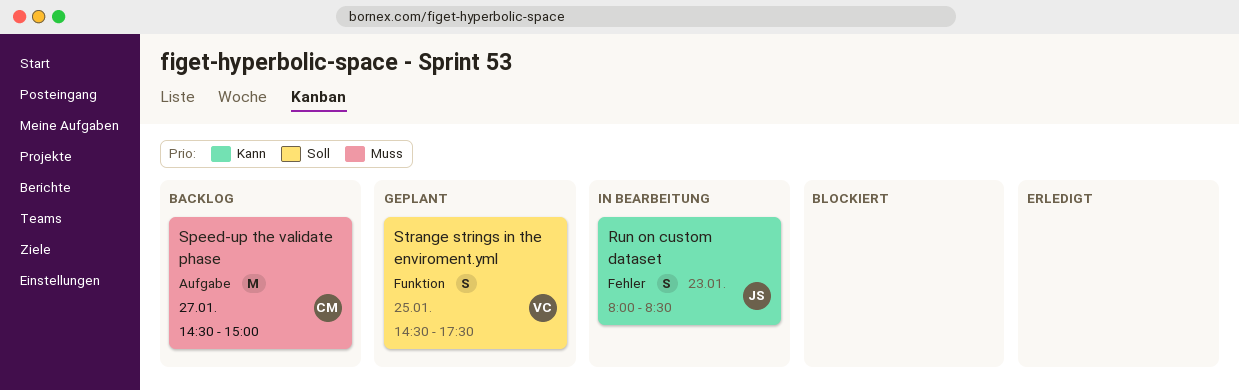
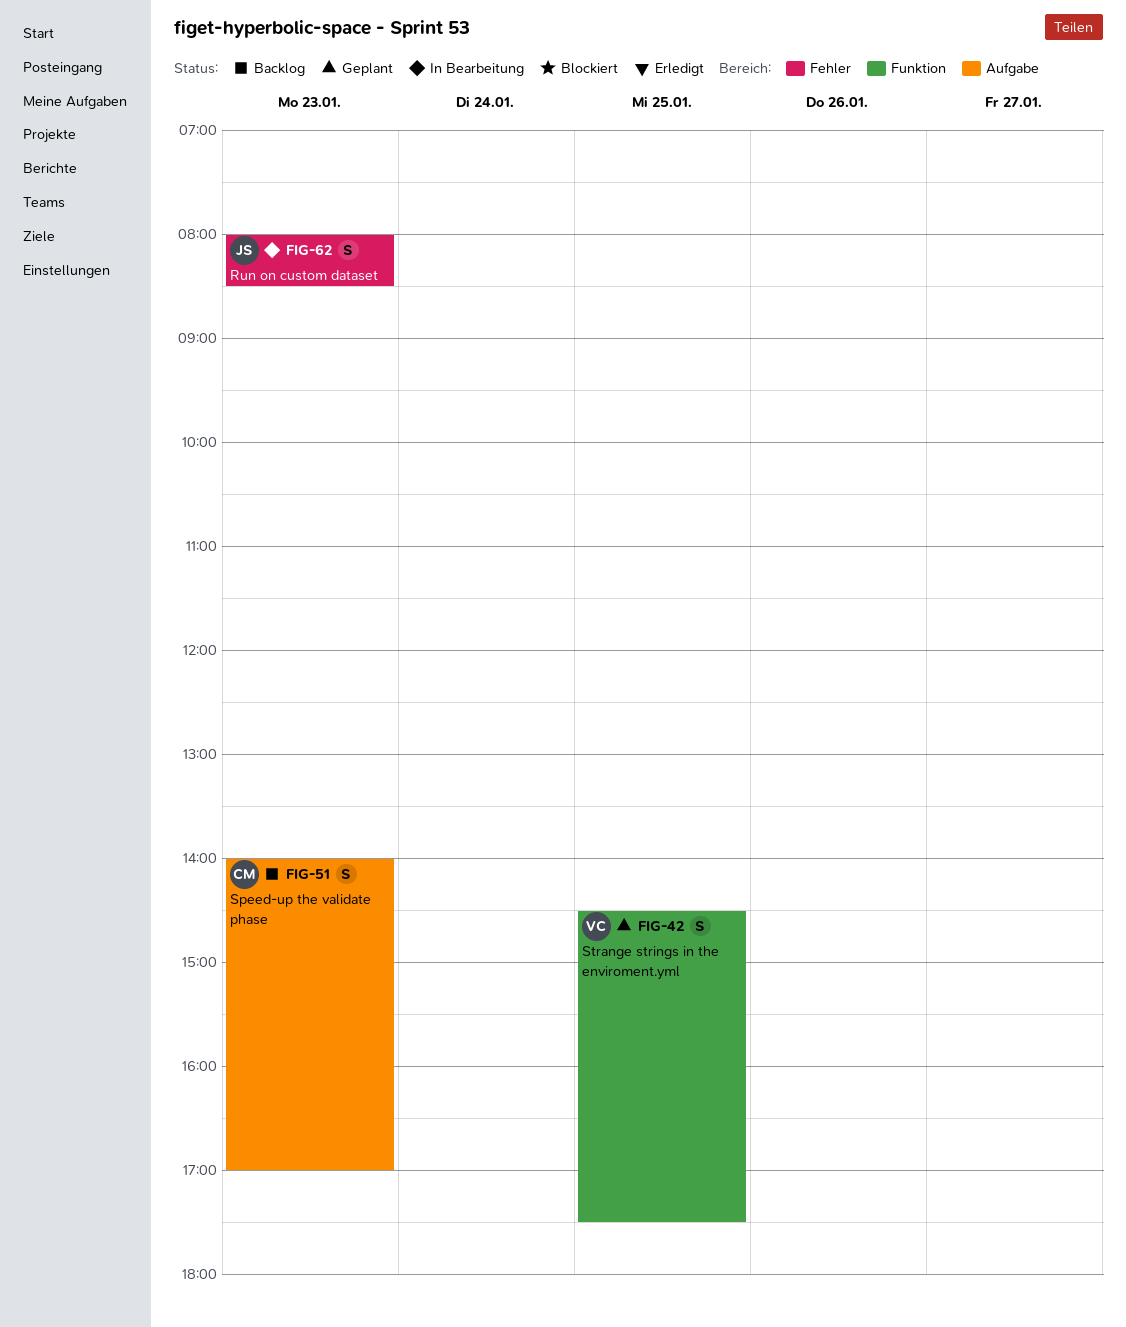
Speed-up the validate phase, estimate: M -> S
Speed-up the validate phase, day: Jan 27 -> Jan 23
Speed-up the validate phase, begins: 14:30 -> 14:00
Speed-up the validate phase, ends: 15:00 -> 17:00

